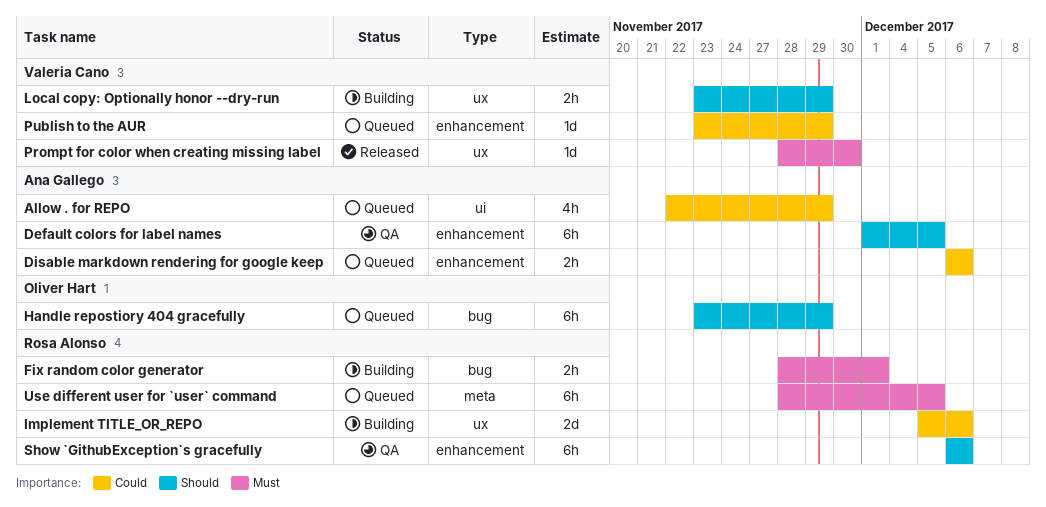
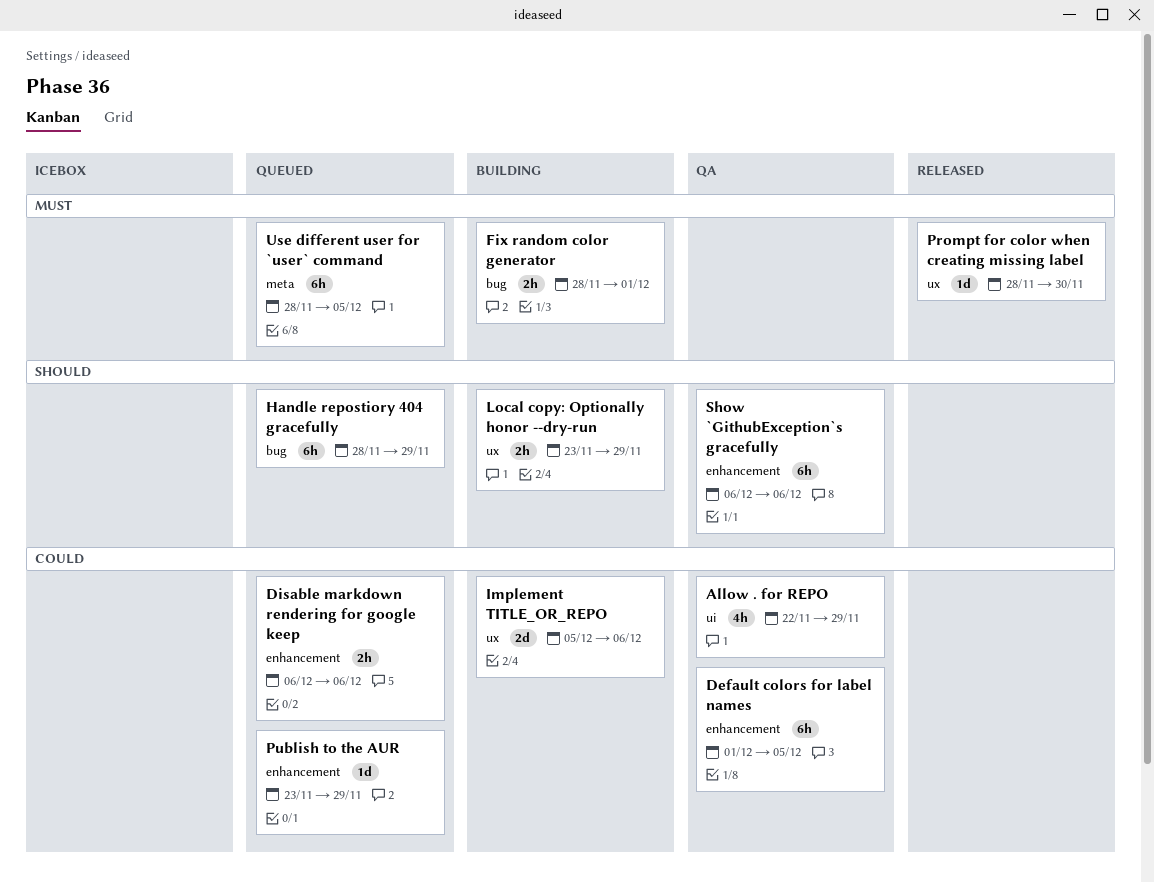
Allow . for REPO, status: Queued -> QA
Default colors for label names, priority: Should -> Could
Handle repostiory 404 gracefully, start: Nov 23 -> Nov 28

